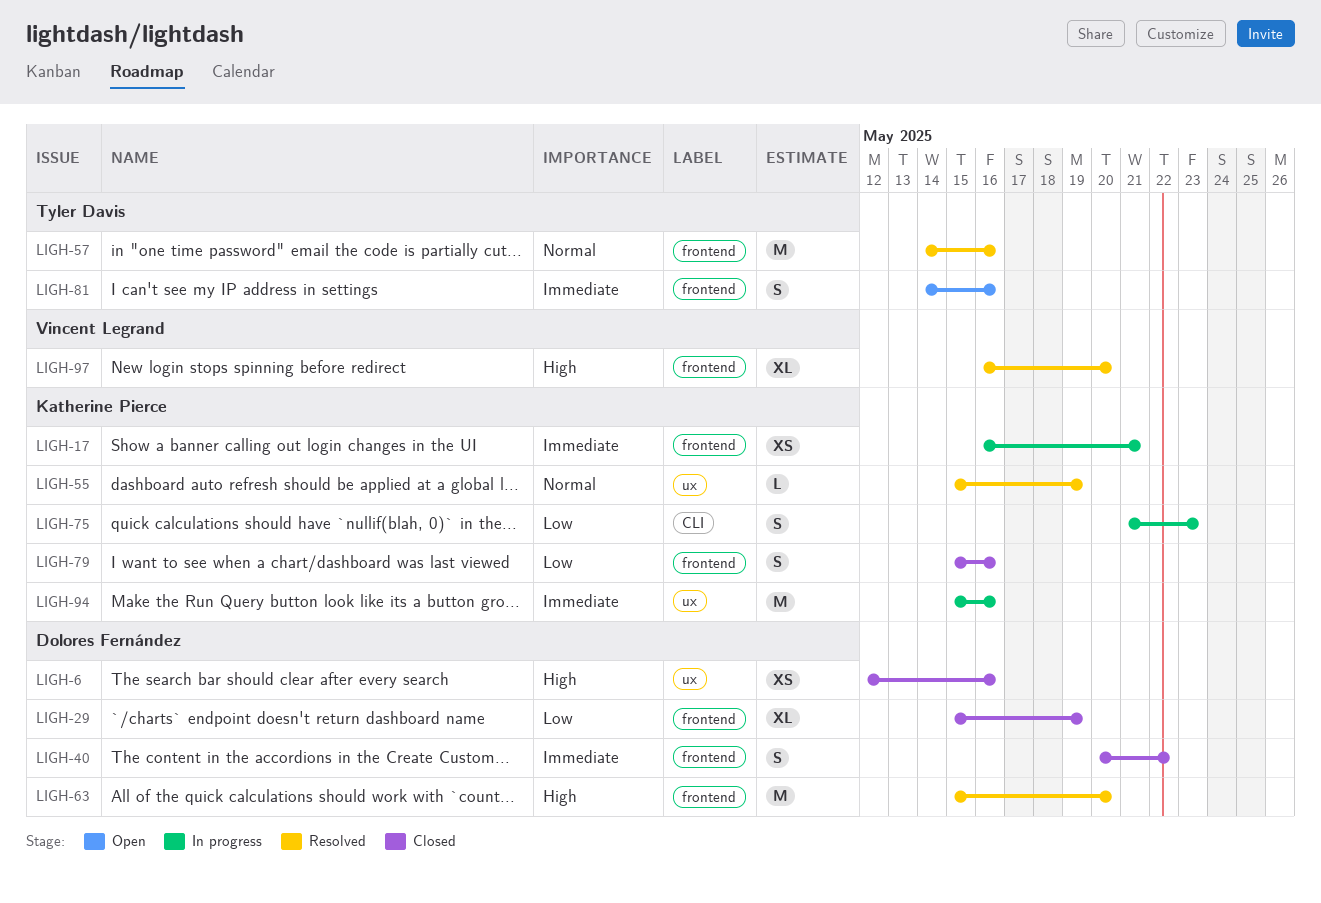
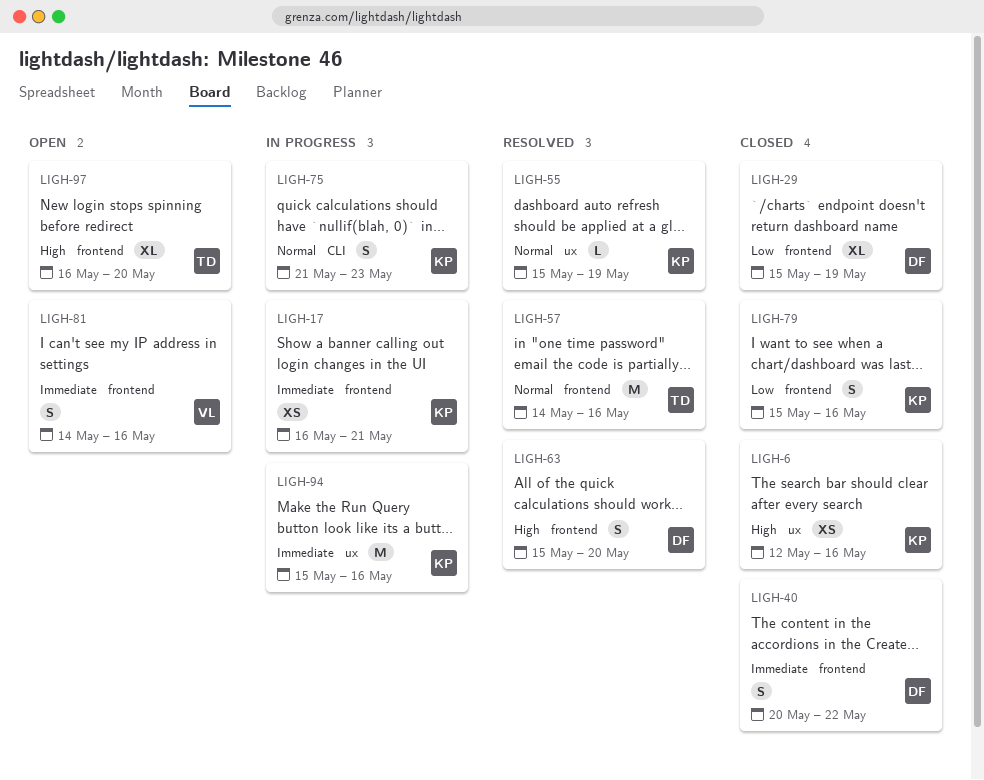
LIGH-6, owner: Dolores Fernández -> Katherine Pierce
LIGH-63, estimate: M -> S
LIGH-75, priority: Low -> Normal
LIGH-81, owner: Tyler Davis -> Vincent Legrand
LIGH-97, status: Resolved -> Open
LIGH-97, owner: Vincent Legrand -> Tyler Davis

